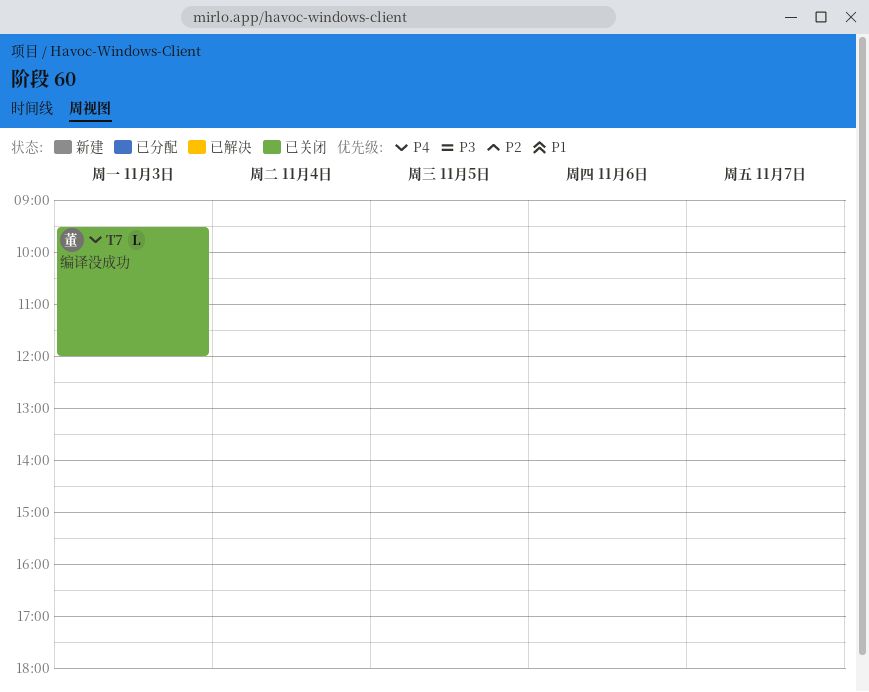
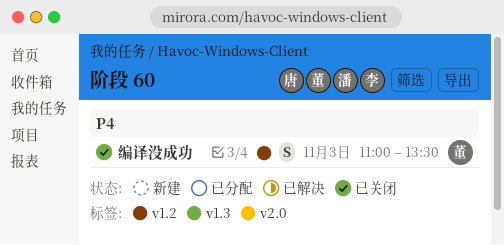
编译没成功, estimate: L -> S
编译没成功, begins: 09:30 -> 11:00
编译没成功, ends: 12:00 -> 13:30

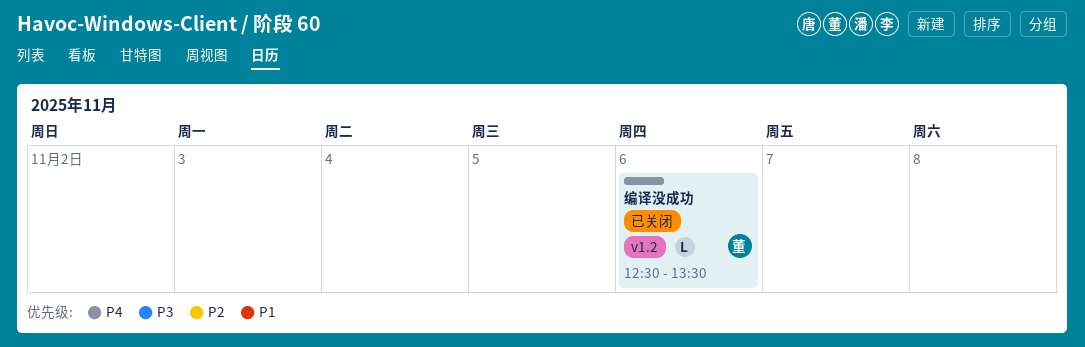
编译没成功, estimate: S -> L
编译没成功, day: Nov 3 -> Nov 6
编译没成功, begins: 11:00 -> 12:30

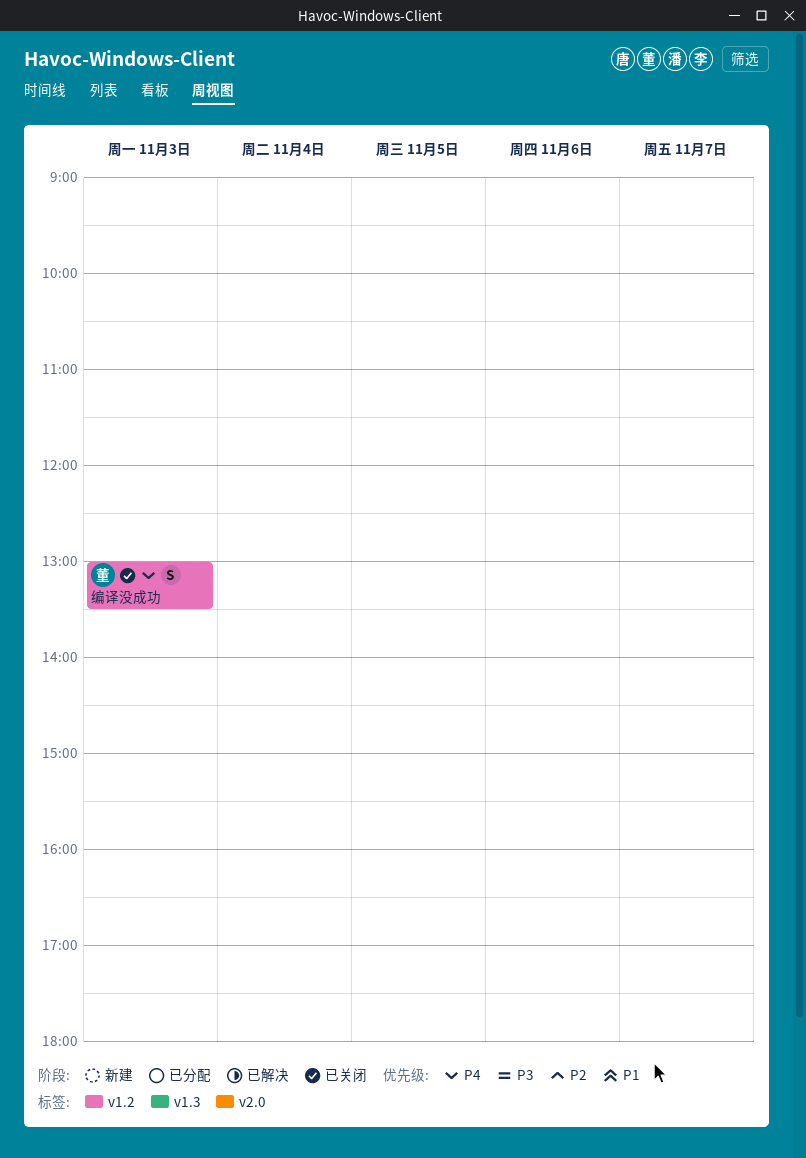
编译没成功, estimate: L -> S
编译没成功, day: Nov 6 -> Nov 3
编译没成功, begins: 12:30 -> 13:00

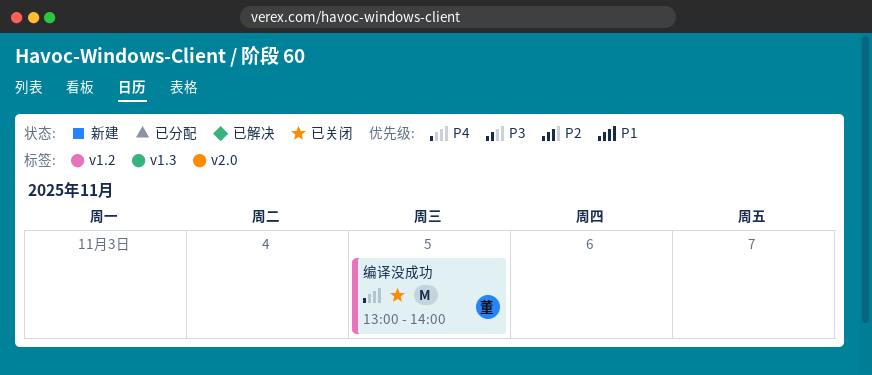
编译没成功, estimate: S -> M
编译没成功, day: Nov 3 -> Nov 5
编译没成功, ends: 13:30 -> 14:00

